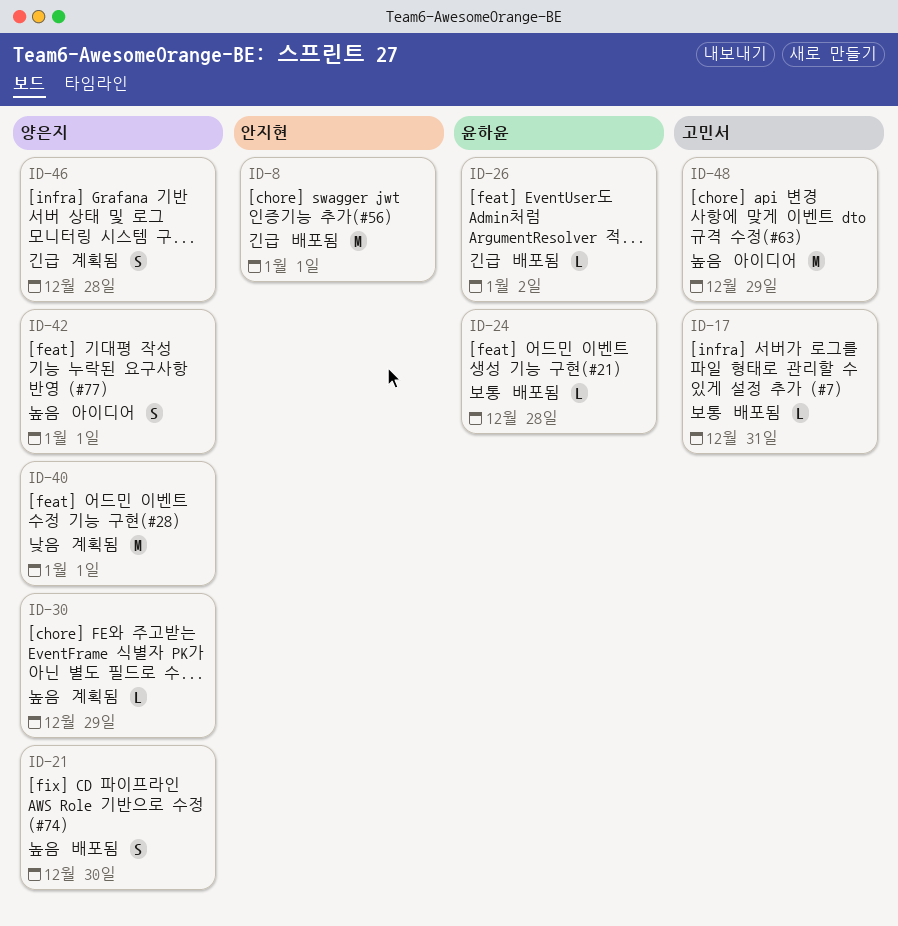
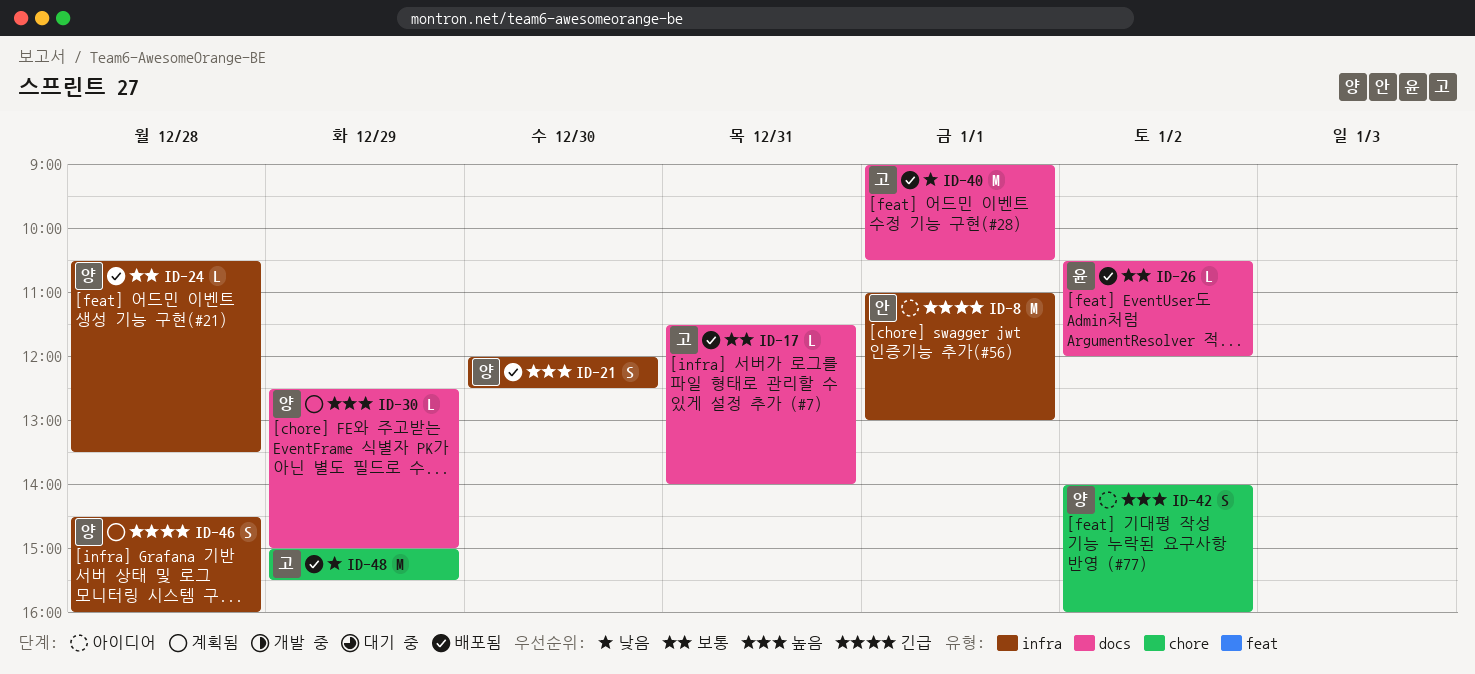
ID-8, status: 배포됨 -> 아이디어
ID-24, owner: 윤하윤 -> 양은지
ID-26, priority: 긴급 -> 보통
ID-40, status: 계획됨 -> 배포됨
ID-40, owner: 양은지 -> 고민서
ID-42, day: Jan 1 -> Jan 2
ID-48, status: 아이디어 -> 배포됨
ID-48, priority: 높음 -> 낮음

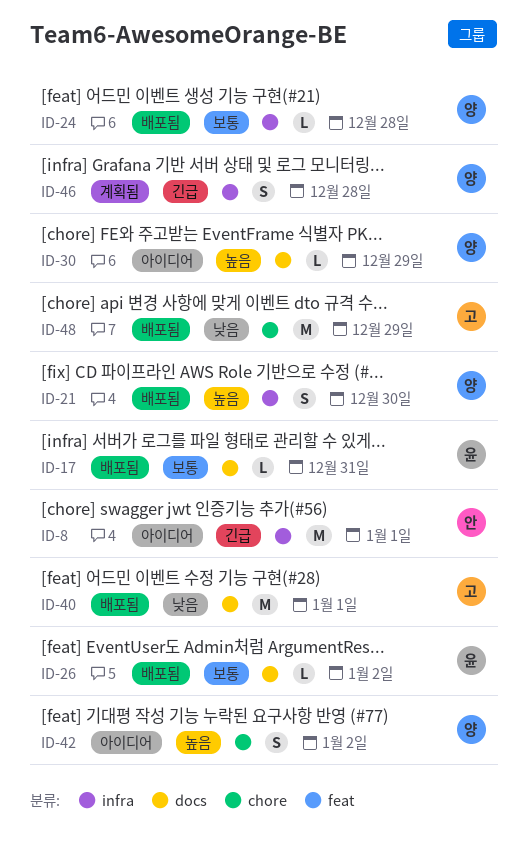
ID-17, owner: 고 -> 윤
ID-30, status: 계획됨 -> 아이디어

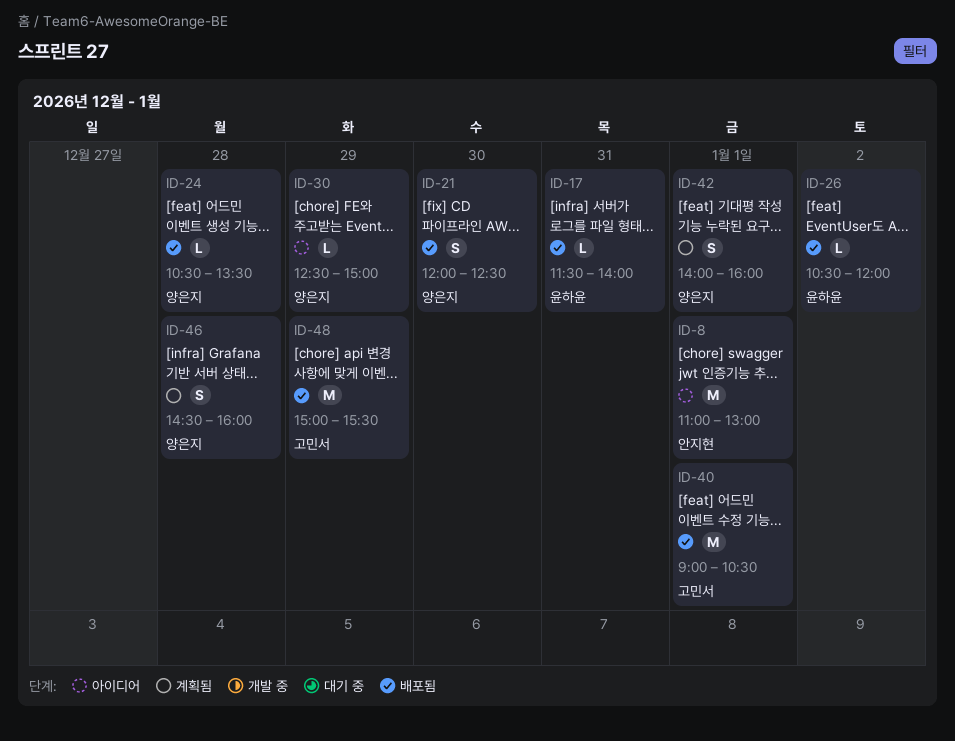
ID-42, status: 아이디어 -> 계획됨
ID-42, day: Jan 2 -> Jan 1

